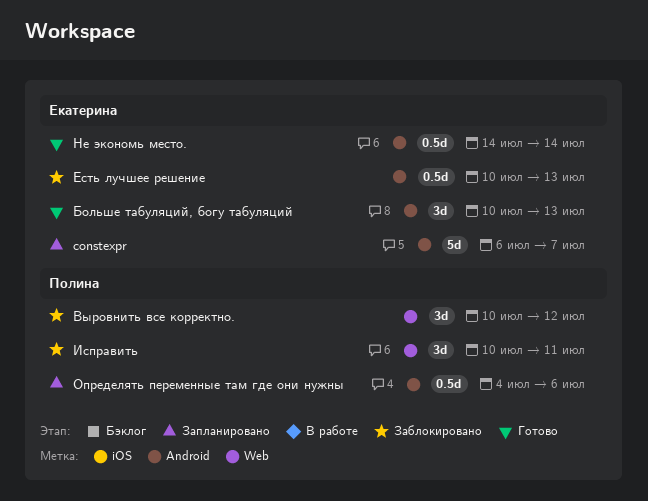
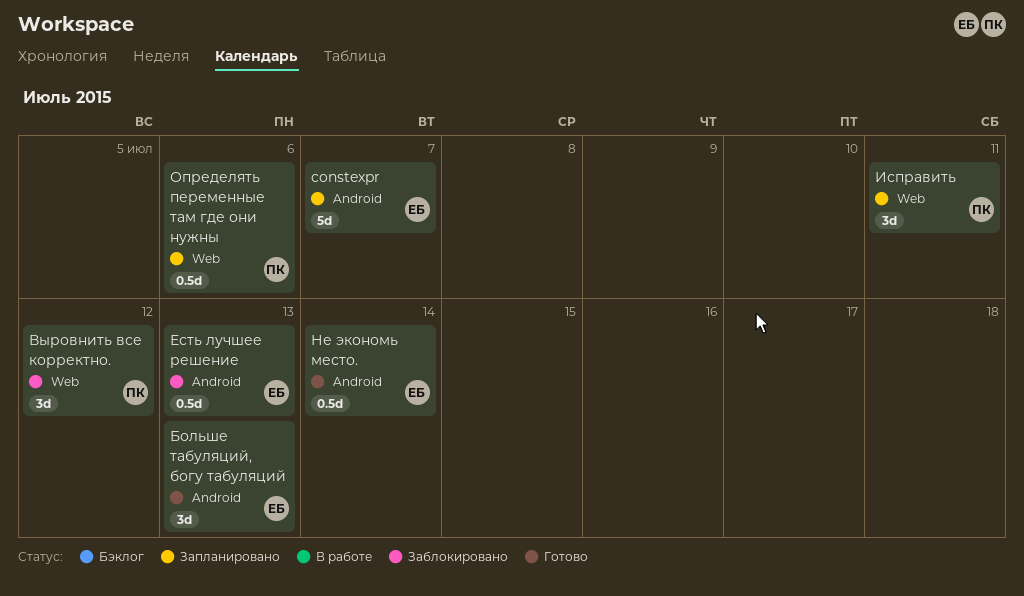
Исправить, status: Заблокировано -> Запланировано
Определять переменные там где они нужны, label: Android -> Web

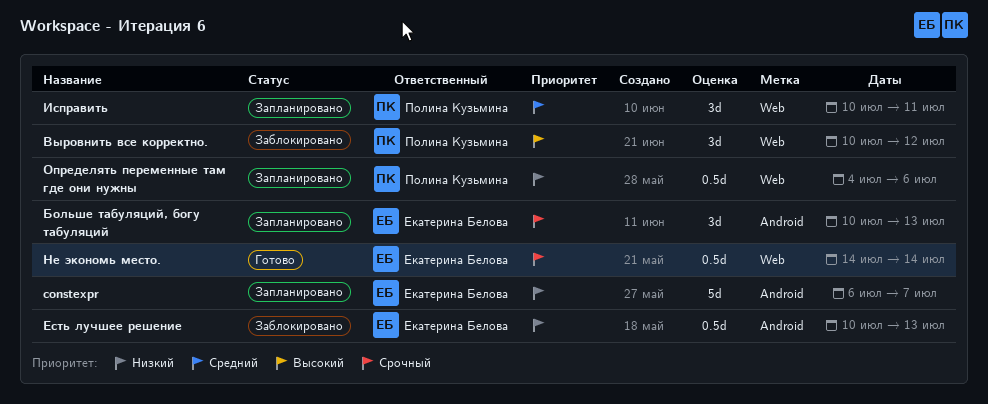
Больше табуляций, богу табуляций, status: Готово -> Запланировано
Не экономь место., label: Android -> Web

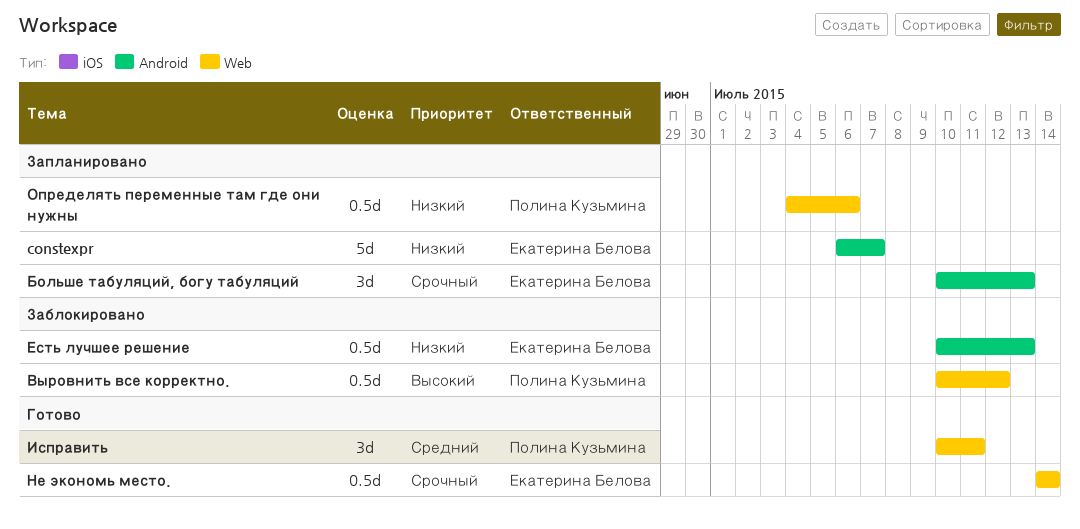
Выровнить все корректно., estimate: 3d -> 0.5d
Исправить, status: Запланировано -> Готово

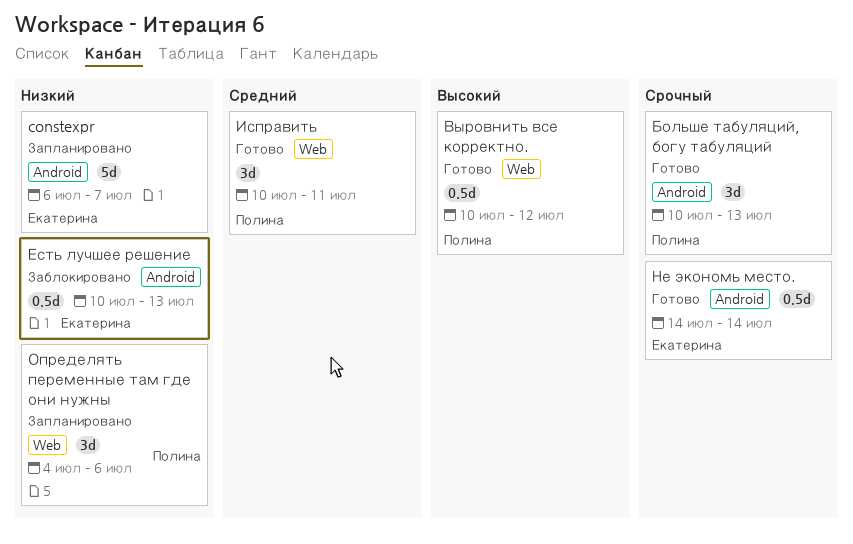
Больше табуляций, богу табуляций, status: Запланировано -> Готово
Больше табуляций, богу табуляций, owner: Екатерина Белова -> Полина Кузьмина
Выровнить все корректно., status: Заблокировано -> Готово
Не экономь место., label: Web -> Android
Определять переменные там где они нужны, estimate: 0.5d -> 3d

